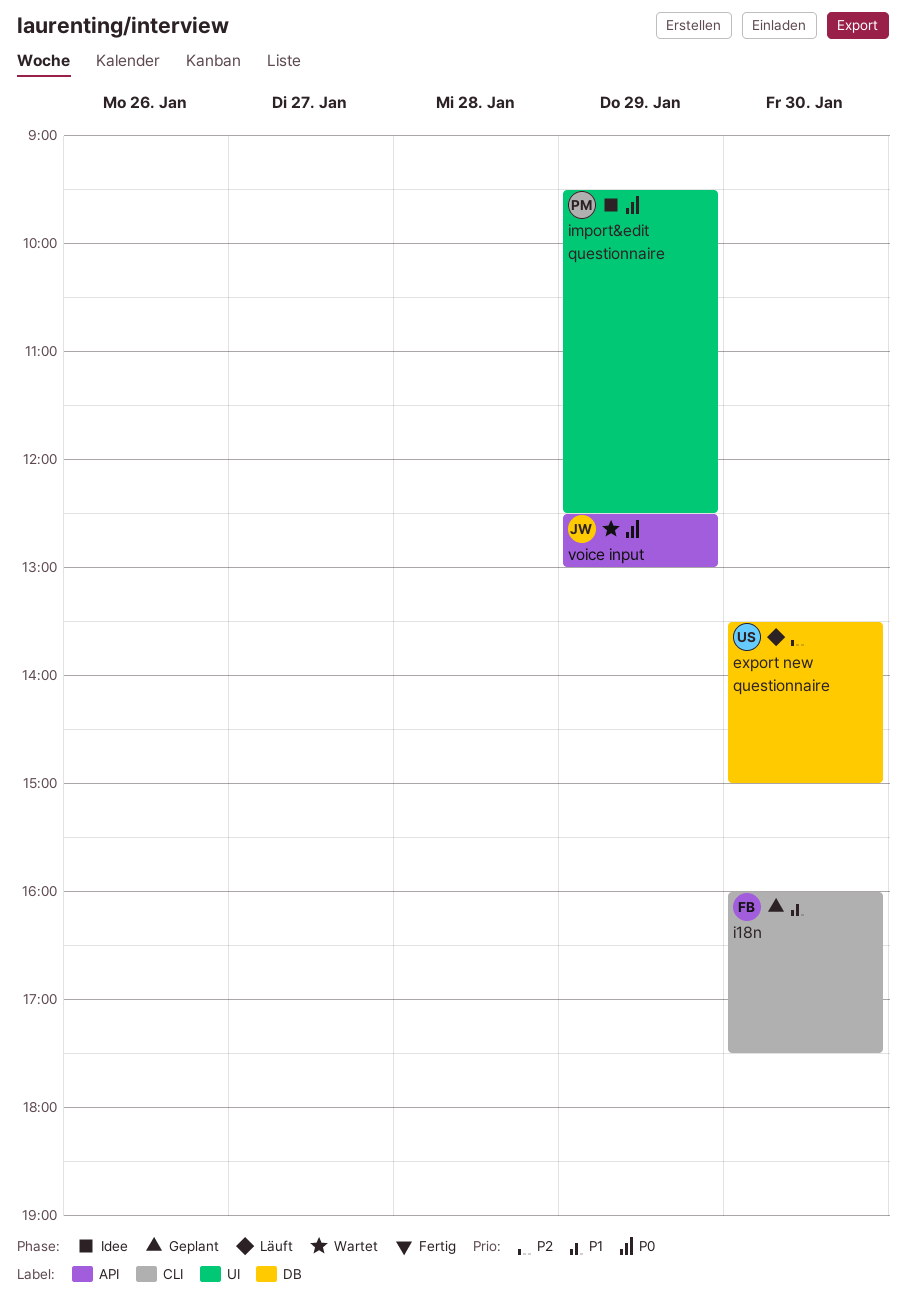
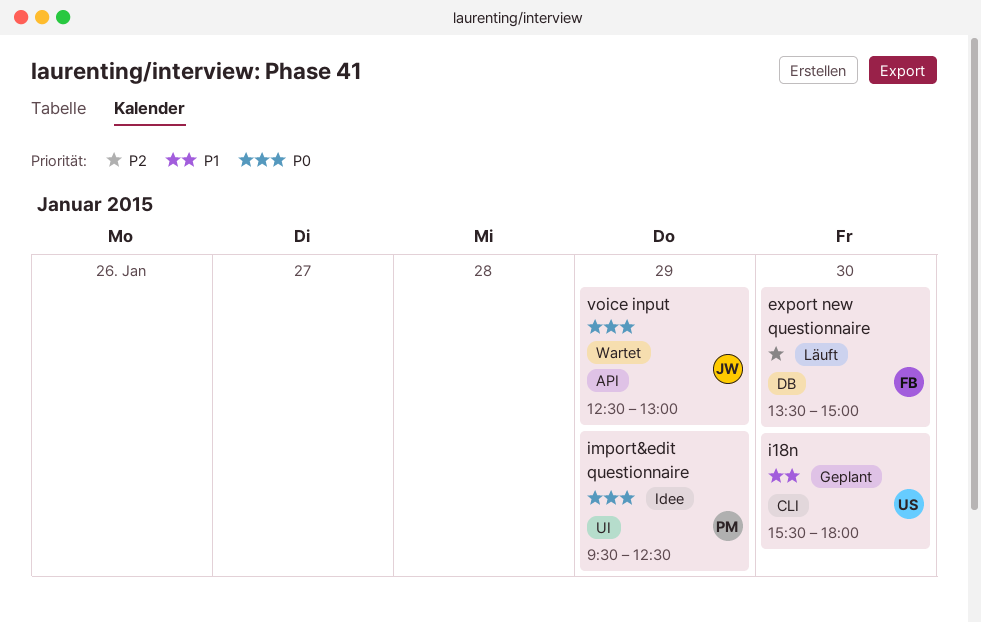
export new questionnaire, owner: US -> FB
i18n, owner: FB -> US
i18n, begins: 16:00 -> 15:30
i18n, ends: 17:30 -> 18:00

